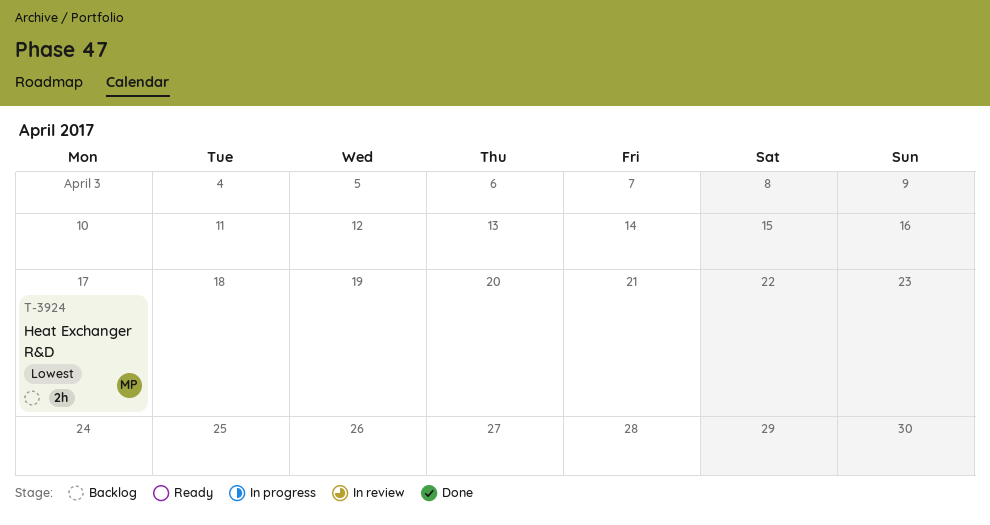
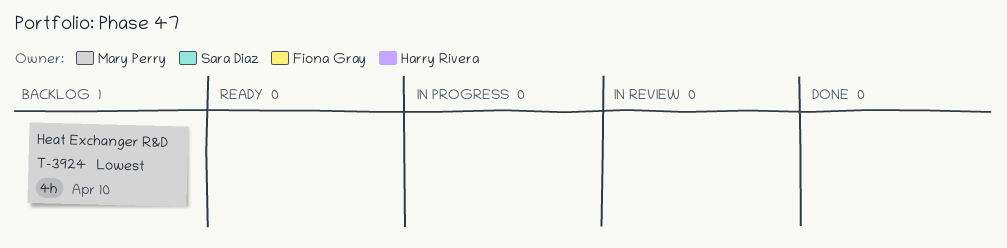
T-3924, estimate: 2h -> 4h
T-3924, due: Apr 17 -> Apr 10

